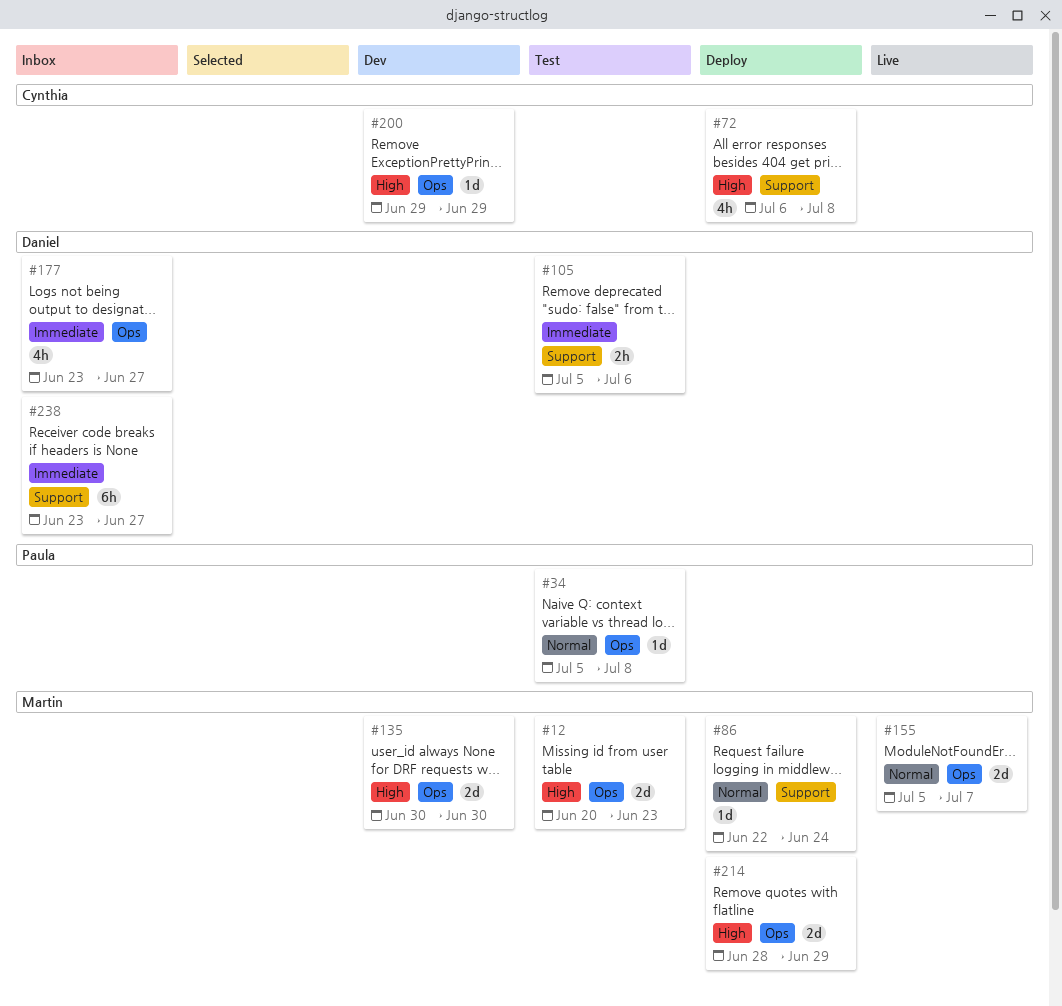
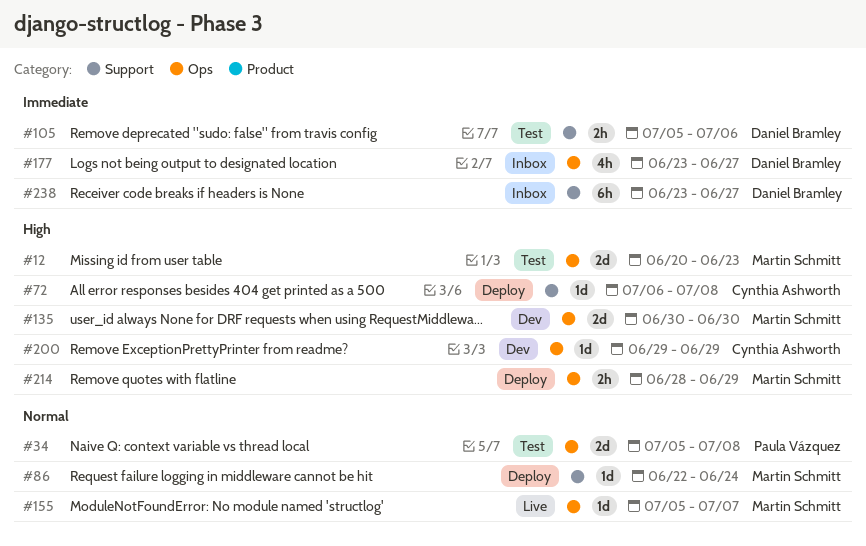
#34, estimate: 1d -> 2d
#72, estimate: 4h -> 1d
#155, estimate: 2d -> 1d
#214, estimate: 2d -> 2h

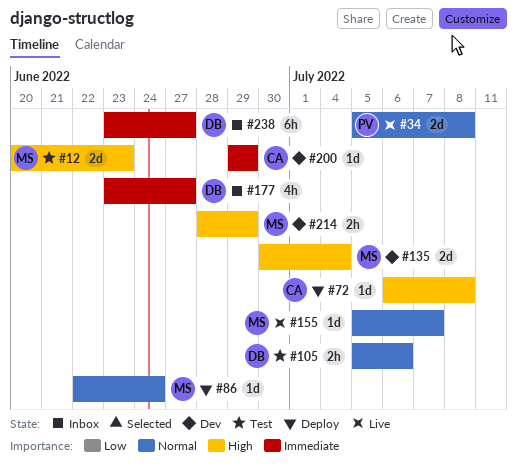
#34, status: Test -> Live
#105, priority: Immediate -> Normal
#135, due: Jun 30 -> Jul 4
#200, priority: High -> Immediate
#214, status: Deploy -> Dev

